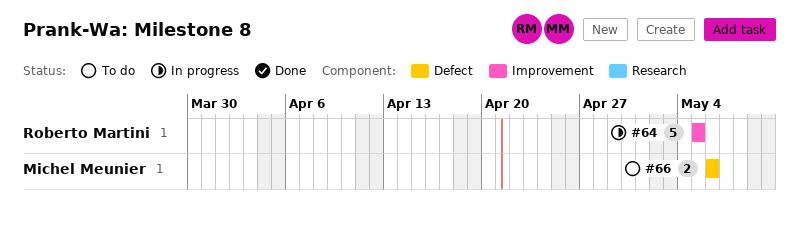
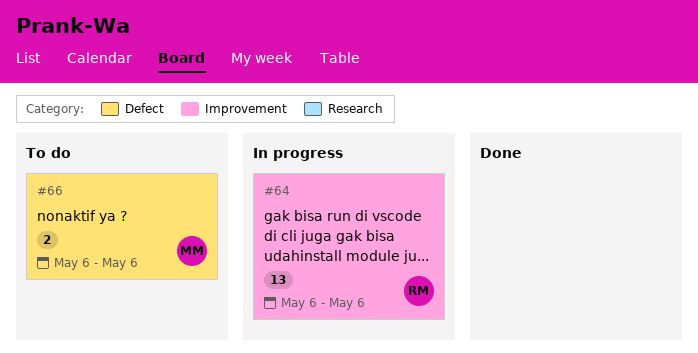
#64, estimate: 5 -> 13
#64, start: May 5 -> May 6
#64, due: May 5 -> May 6

